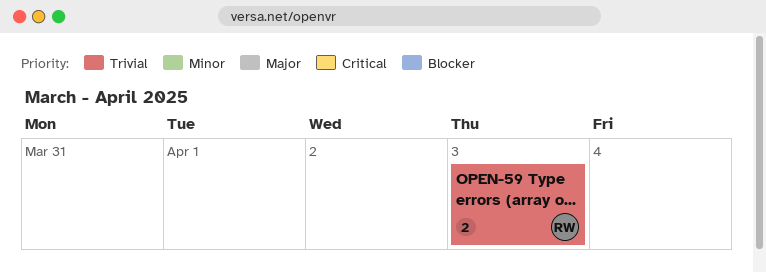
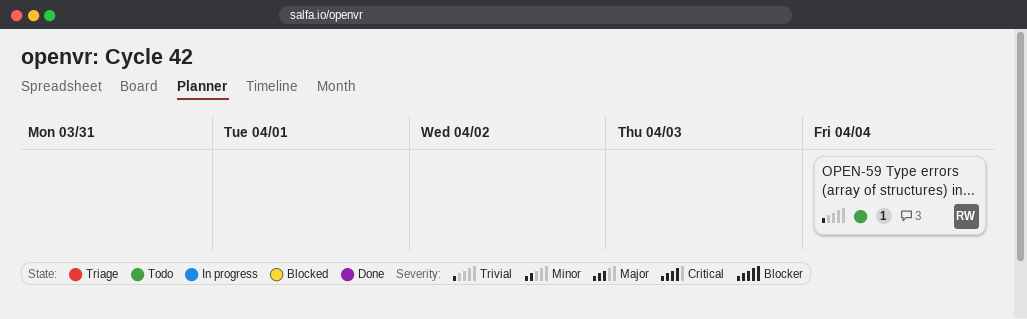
OPEN-59, estimate: 2 -> 1
OPEN-59, due: Apr 3 -> Apr 4

